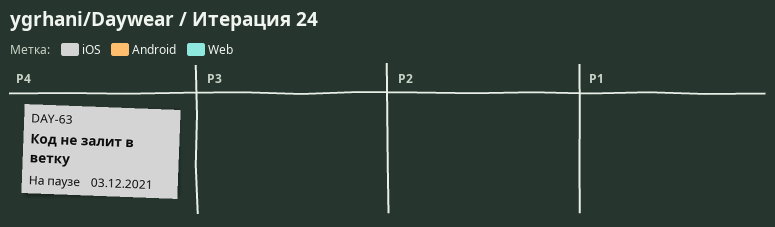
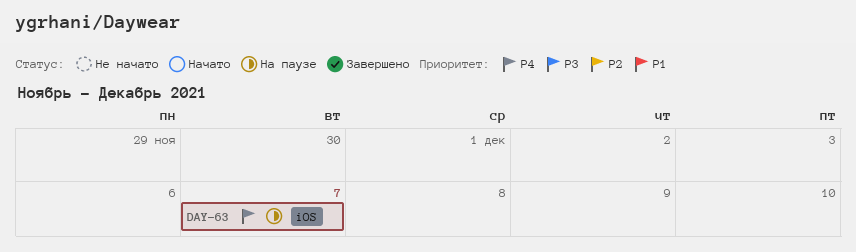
DAY-63, due: Dec 3 -> Dec 7

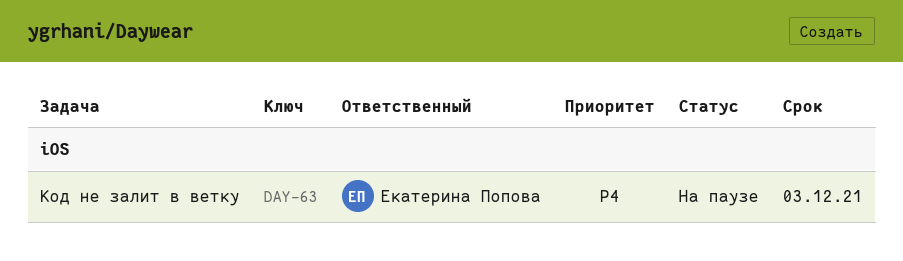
DAY-63, due: Dec 7 -> Dec 3

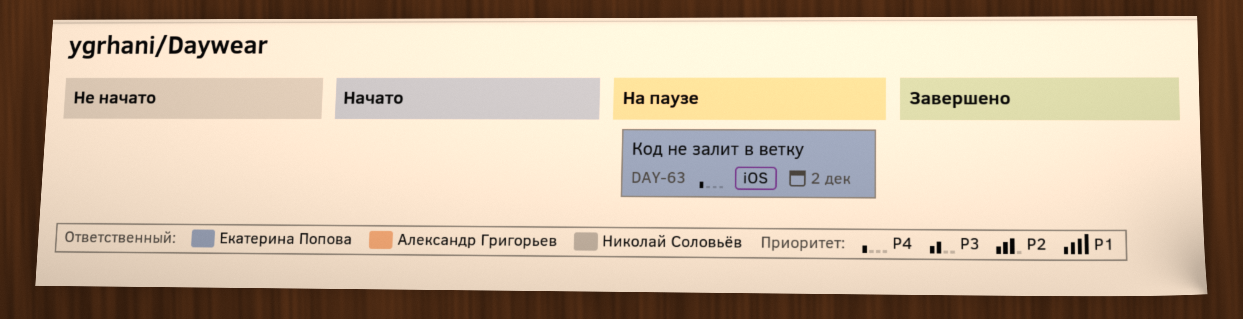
DAY-63, due: Dec 3 -> Dec 2

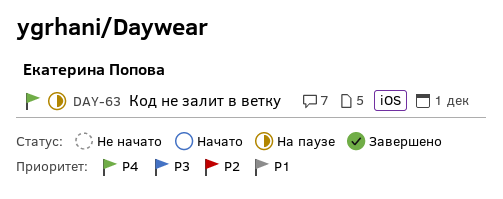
DAY-63, due: Dec 2 -> Dec 1

